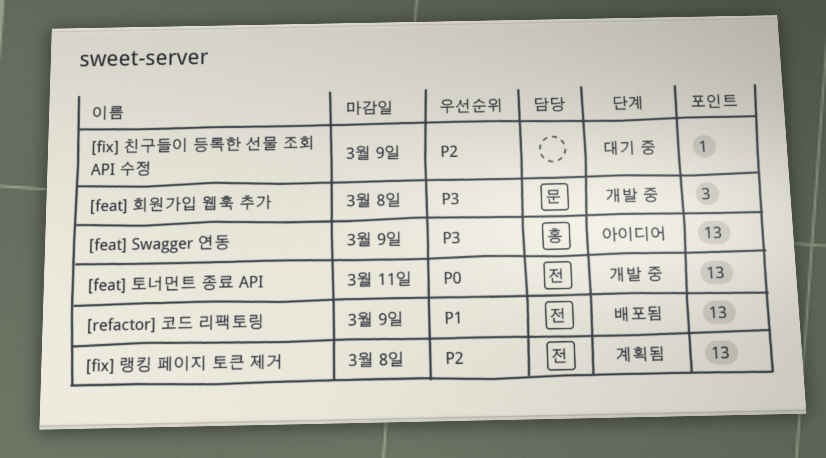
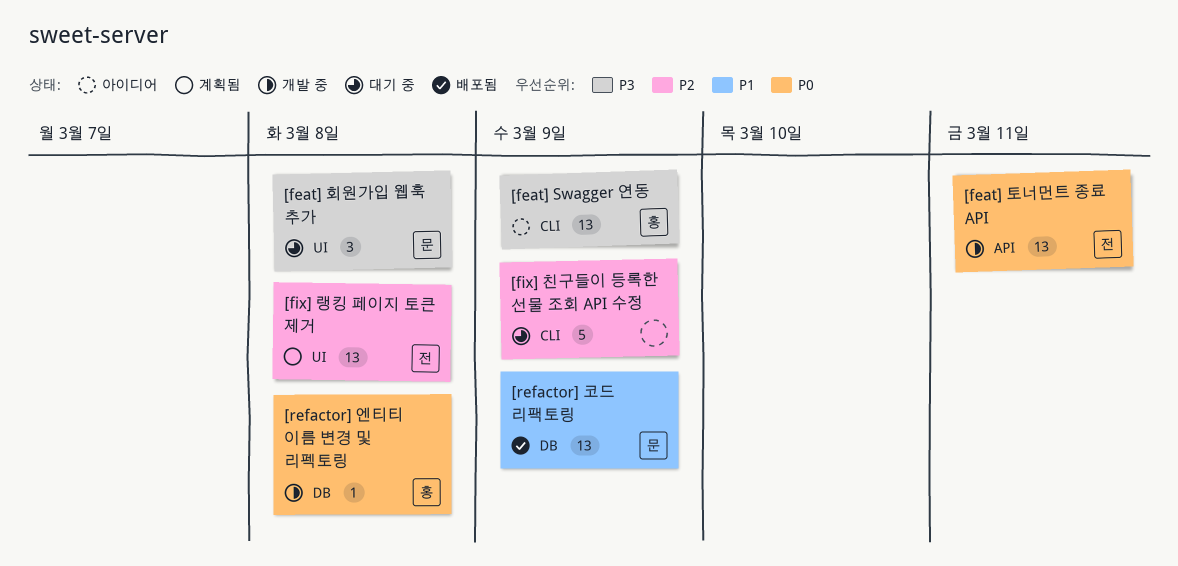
[feat] 회원가입 웹훅 추가, status: 개발 중 -> 대기 중
[fix] 친구들이 등록한 선물 조회 API 수정, estimate: 1 -> 5
[refactor] 엔티티 이름 변경 및 리펙토링: none -> present
[refactor] 코드 리팩토링, owner: 전 -> 문

